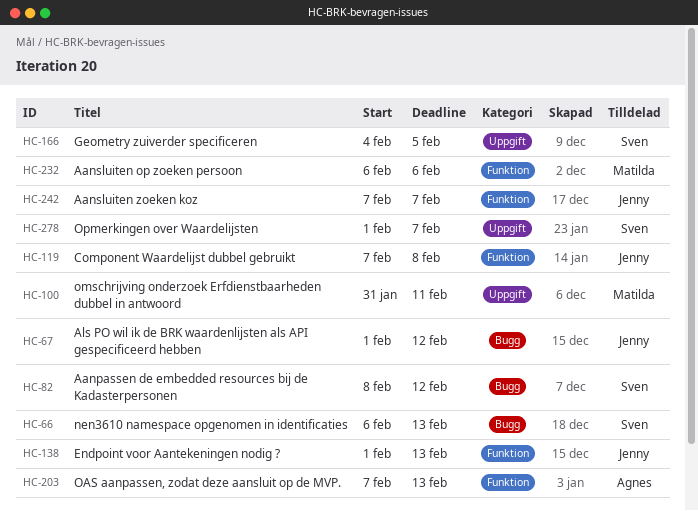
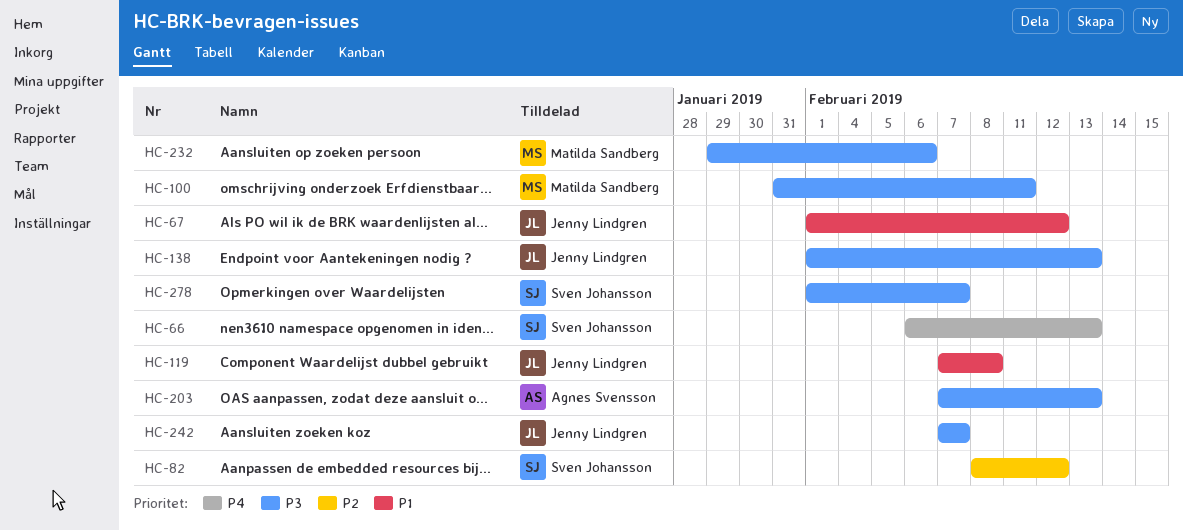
HC-166: present -> none
HC-232, start: Feb 6 -> Jan 29

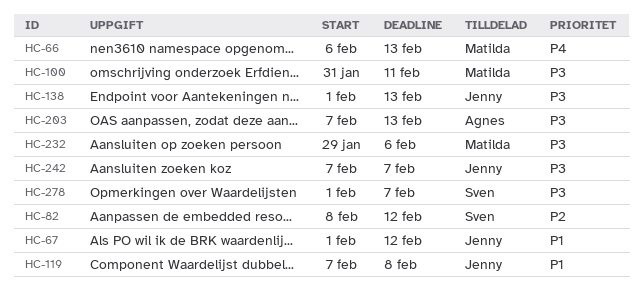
HC-66, owner: Sven Johansson -> Matilda Sandberg

